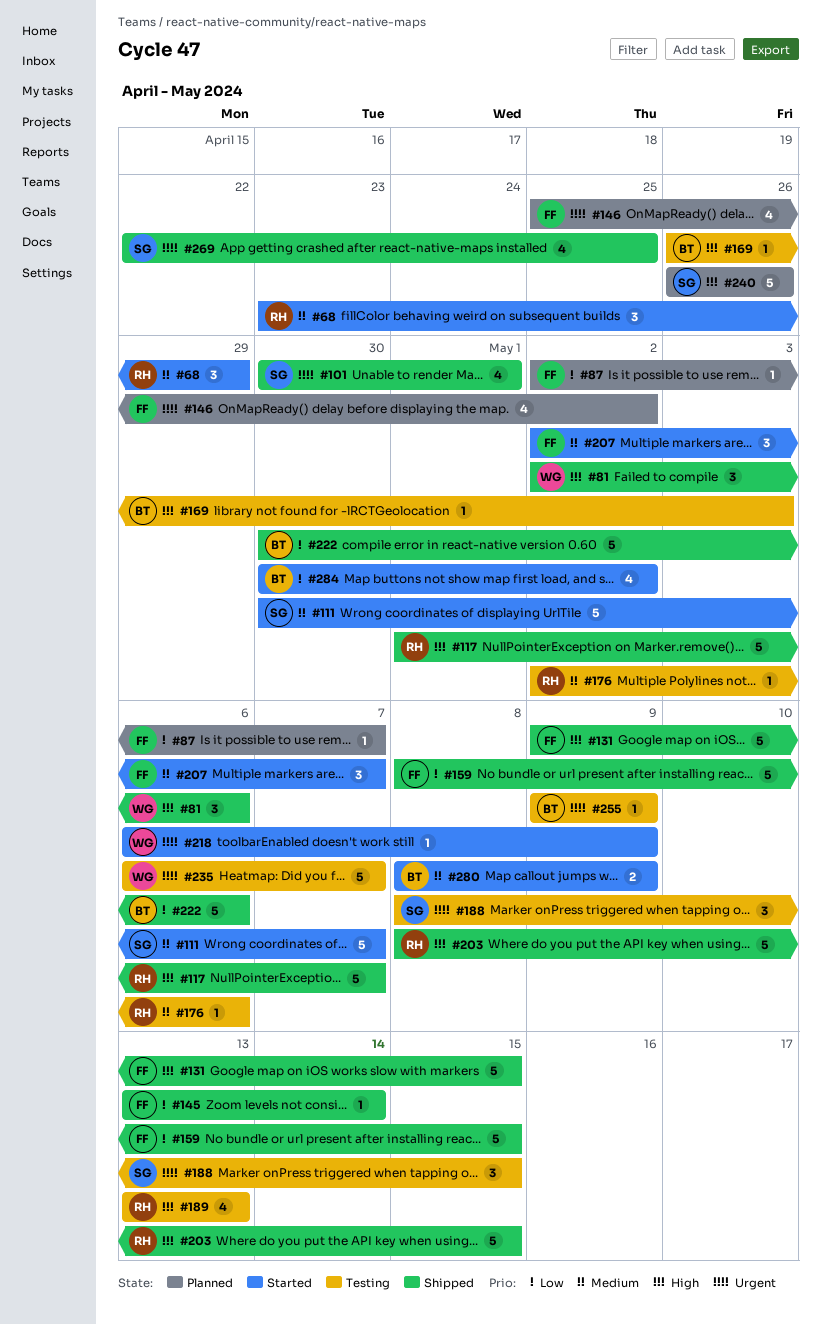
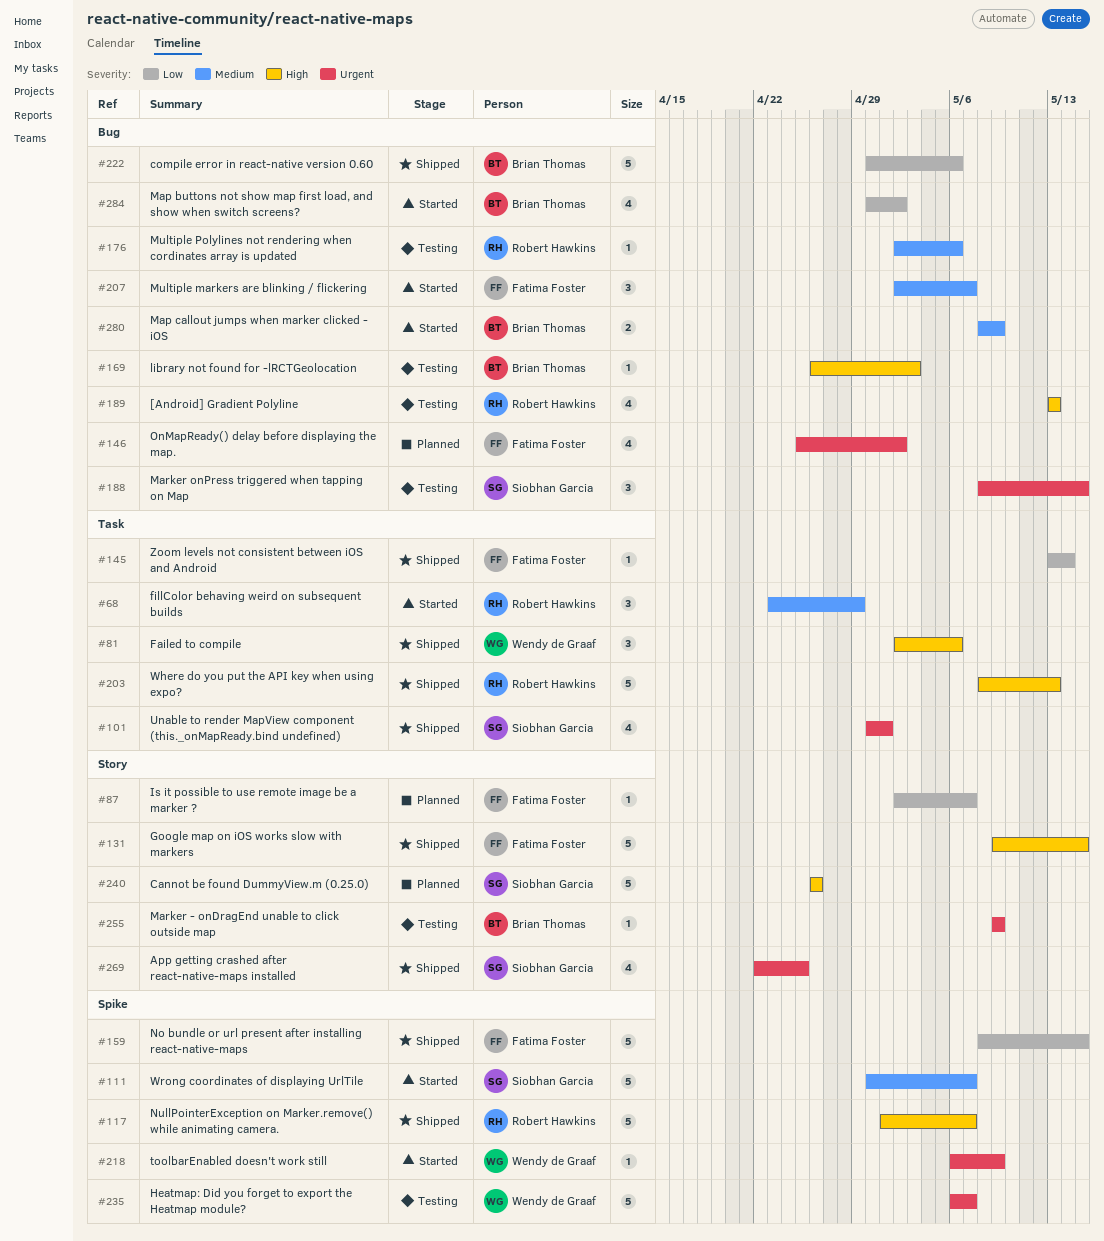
#203, due: May 15 -> May 13

